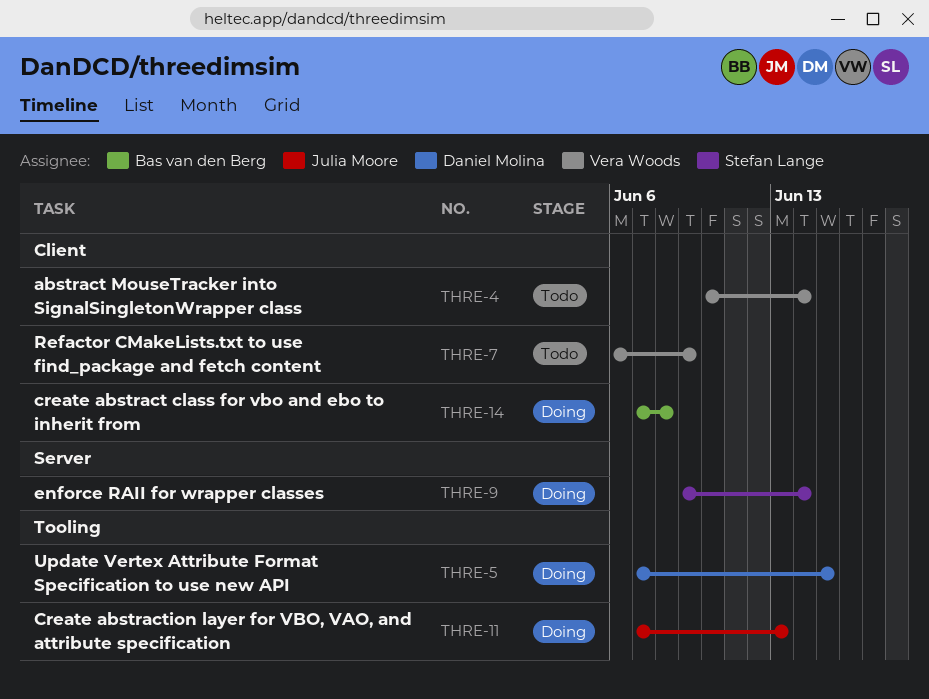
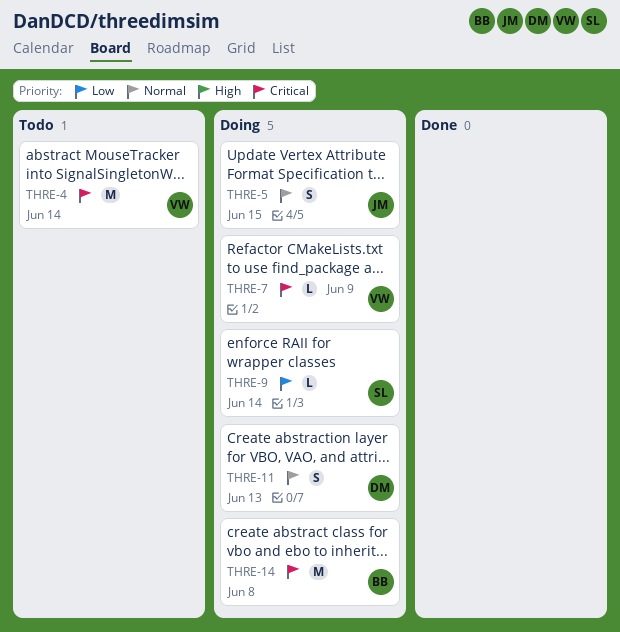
THRE-5, owner: Daniel Molina -> Julia Moore
THRE-7, status: Todo -> Doing
THRE-11, owner: Julia Moore -> Daniel Molina

